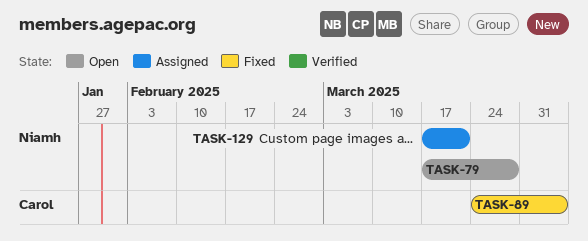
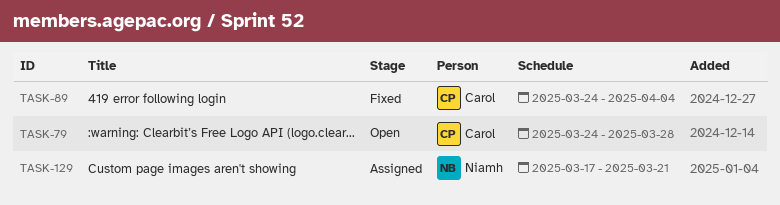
TASK-79, owner: Niamh -> Carol
TASK-79, start: Mar 17 -> Mar 24

